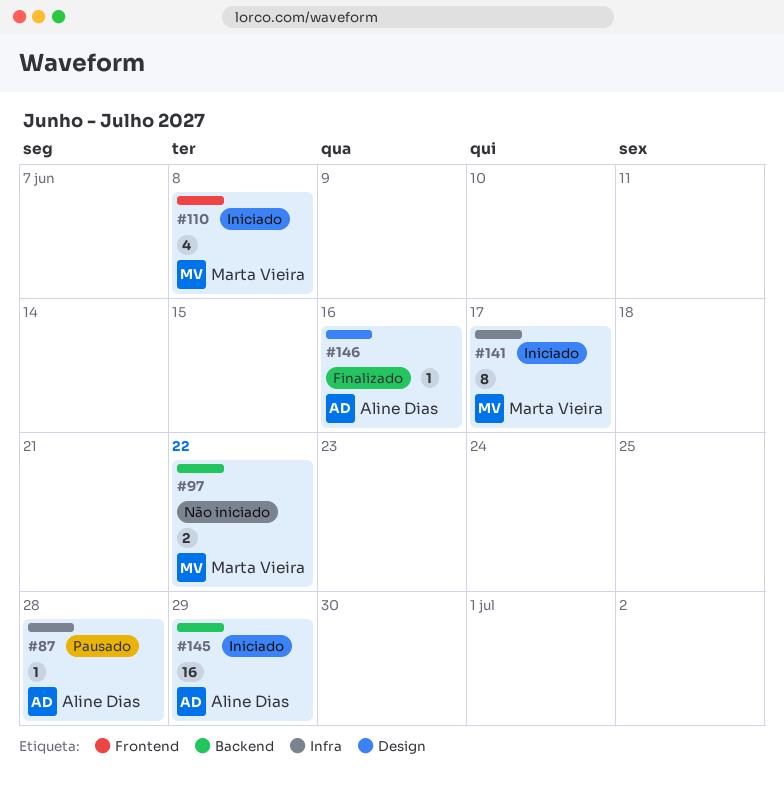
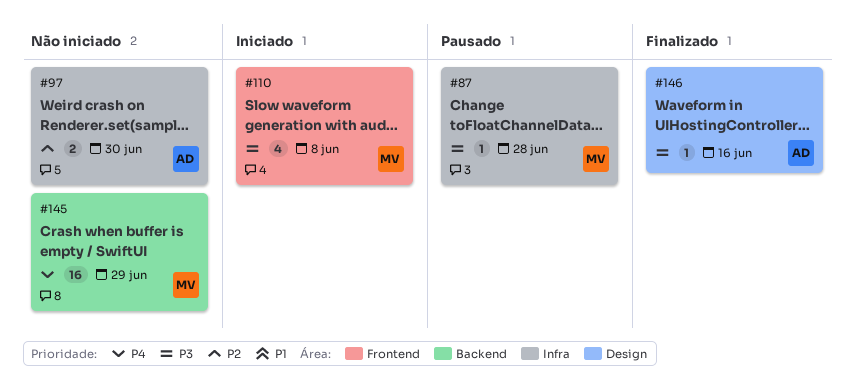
#87, owner: Aline Dias -> Marta Vieira
#97, owner: Marta Vieira -> Aline Dias
#97, label: Backend -> Infra
#97, due: Jun 22 -> Jun 30
#141: present -> none
#145, status: Iniciado -> Não iniciado
#145, owner: Aline Dias -> Marta Vieira

